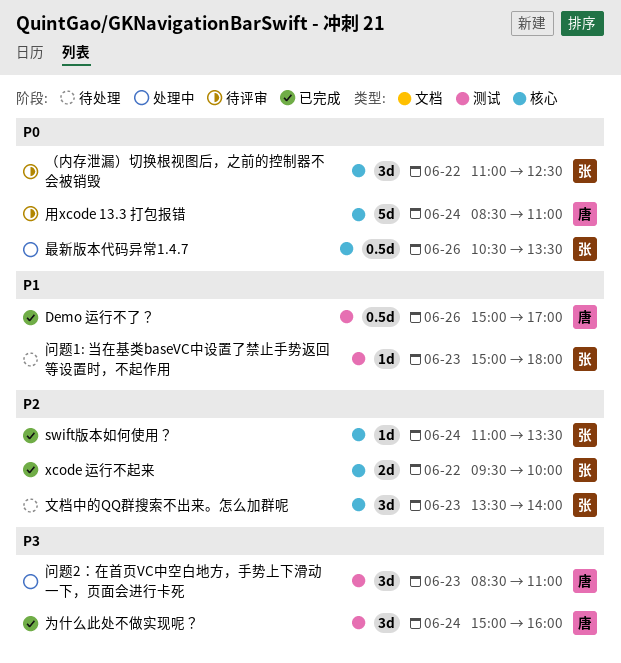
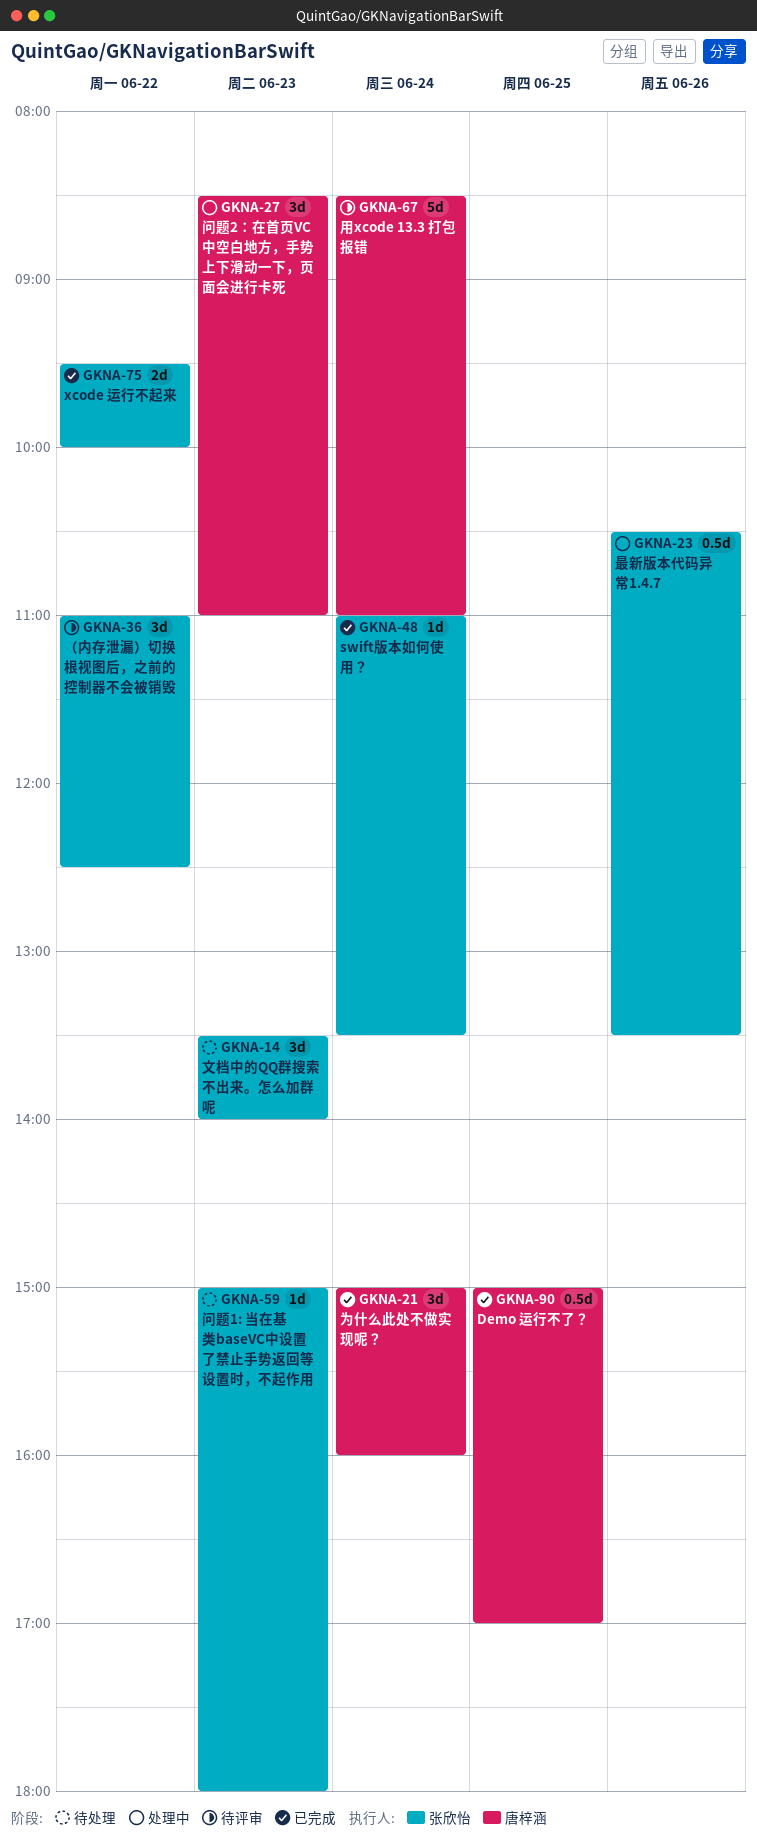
Demo 运行不了？, day: Jun 26 -> Jun 25

